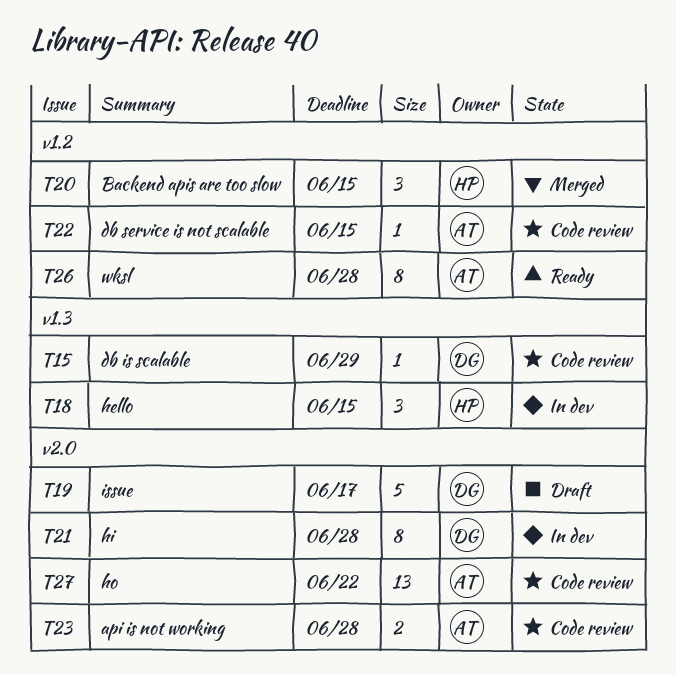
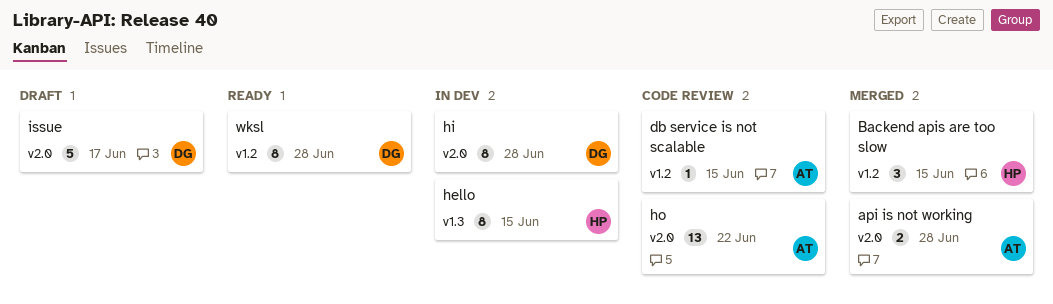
api is not working, status: Code review -> Merged
db is scalable: present -> none
hello, estimate: 3 -> 8
wksl, owner: AT -> DG

